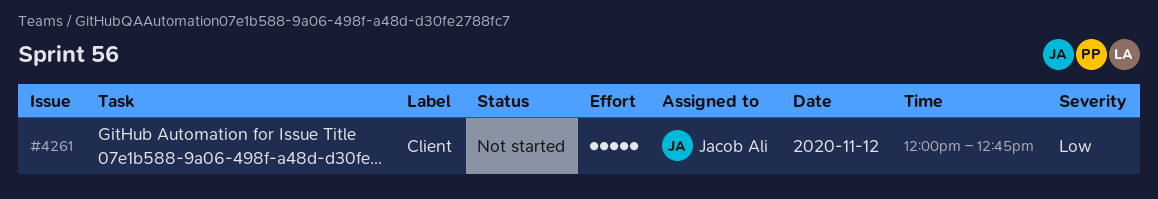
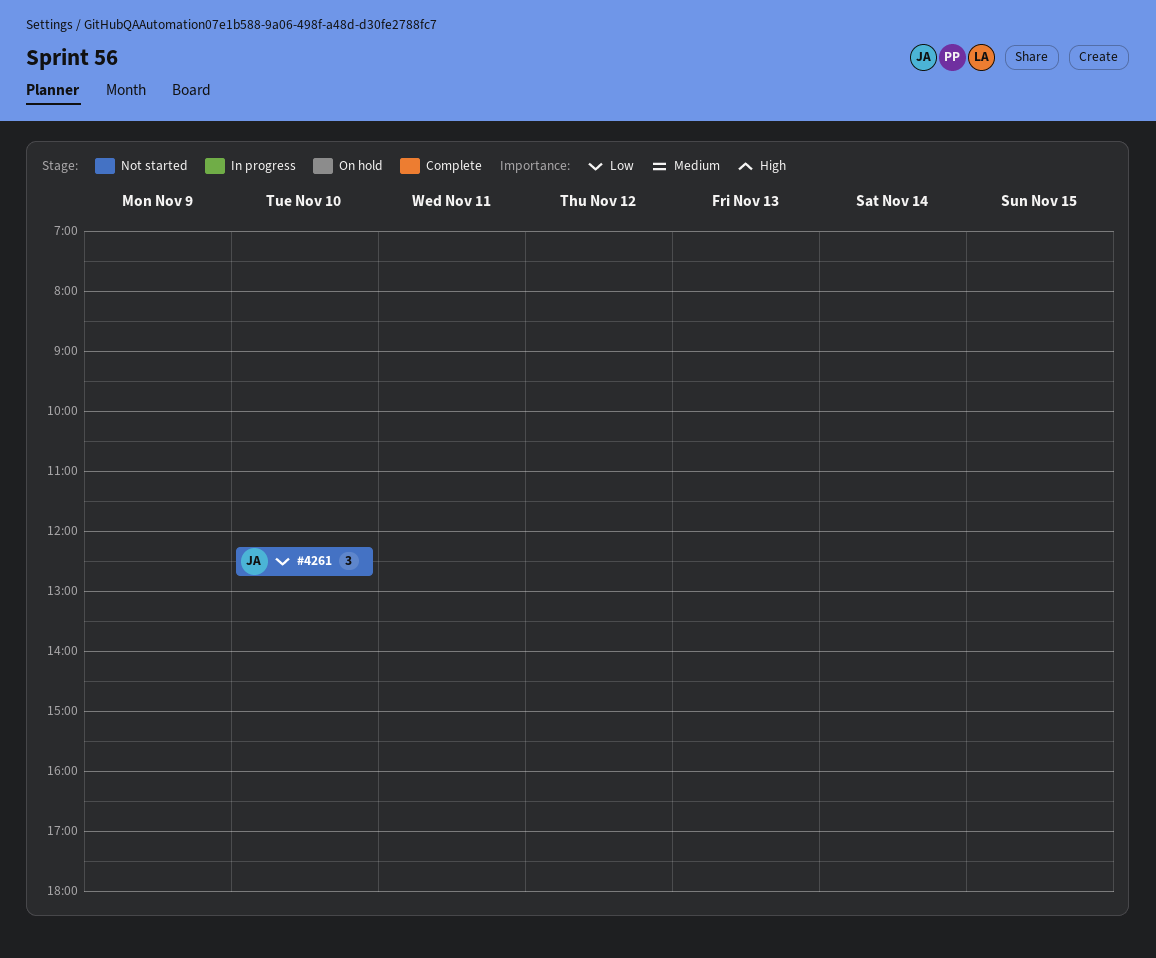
#4261, estimate: 5 -> 3
#4261, day: Nov 12 -> Nov 10
#4261, begins: 12:00 -> 12:15

